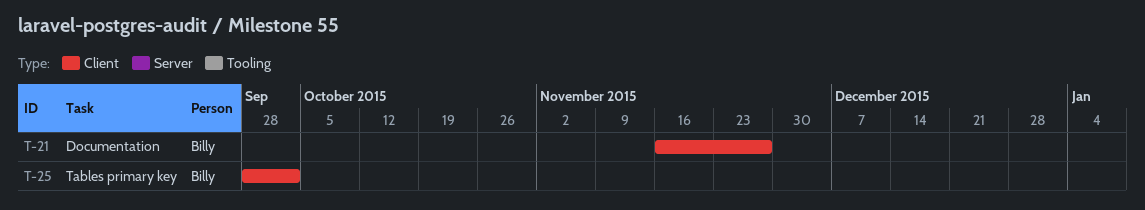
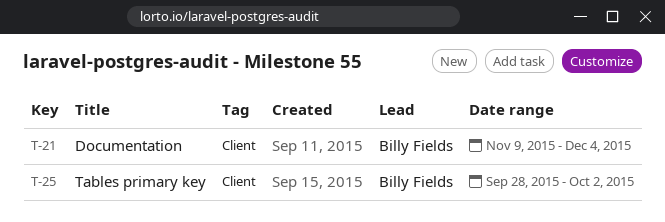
T-21, start: Nov 16 -> Nov 9
T-21, due: Nov 27 -> Dec 4

